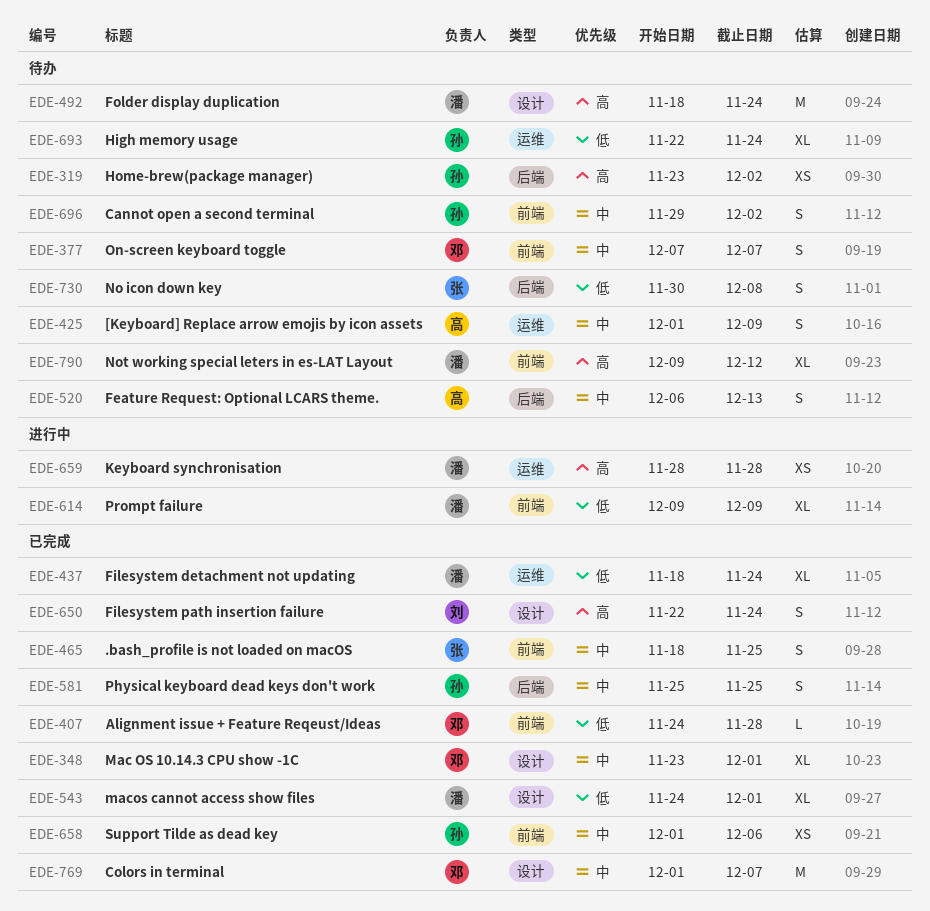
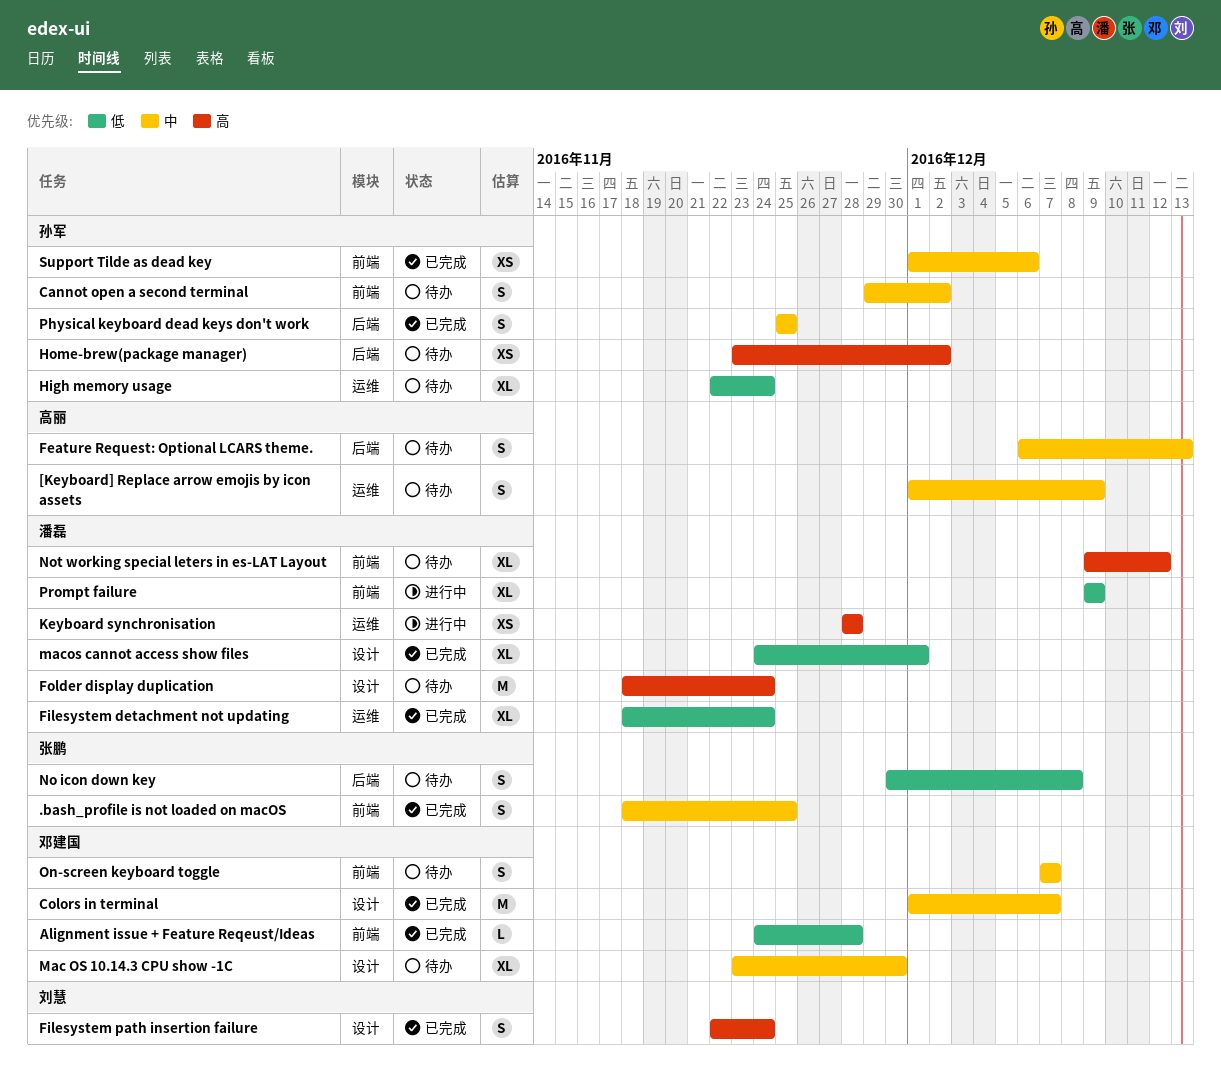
Mac OS 10.14.3 CPU show -1C, status: 已完成 -> 待办
Mac OS 10.14.3 CPU show -1C, due: Dec 1 -> Nov 30

